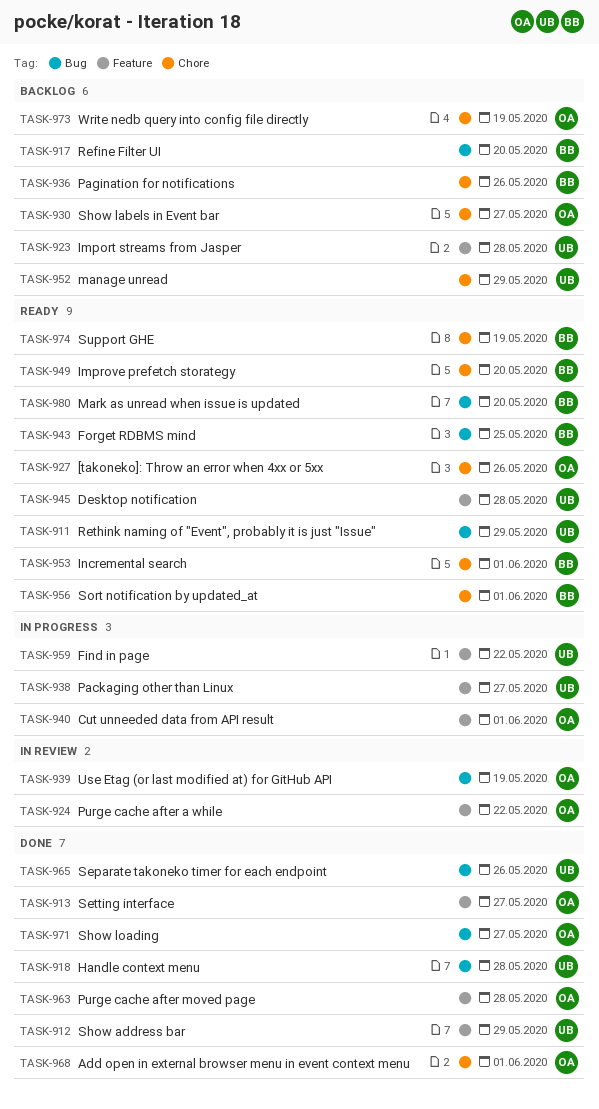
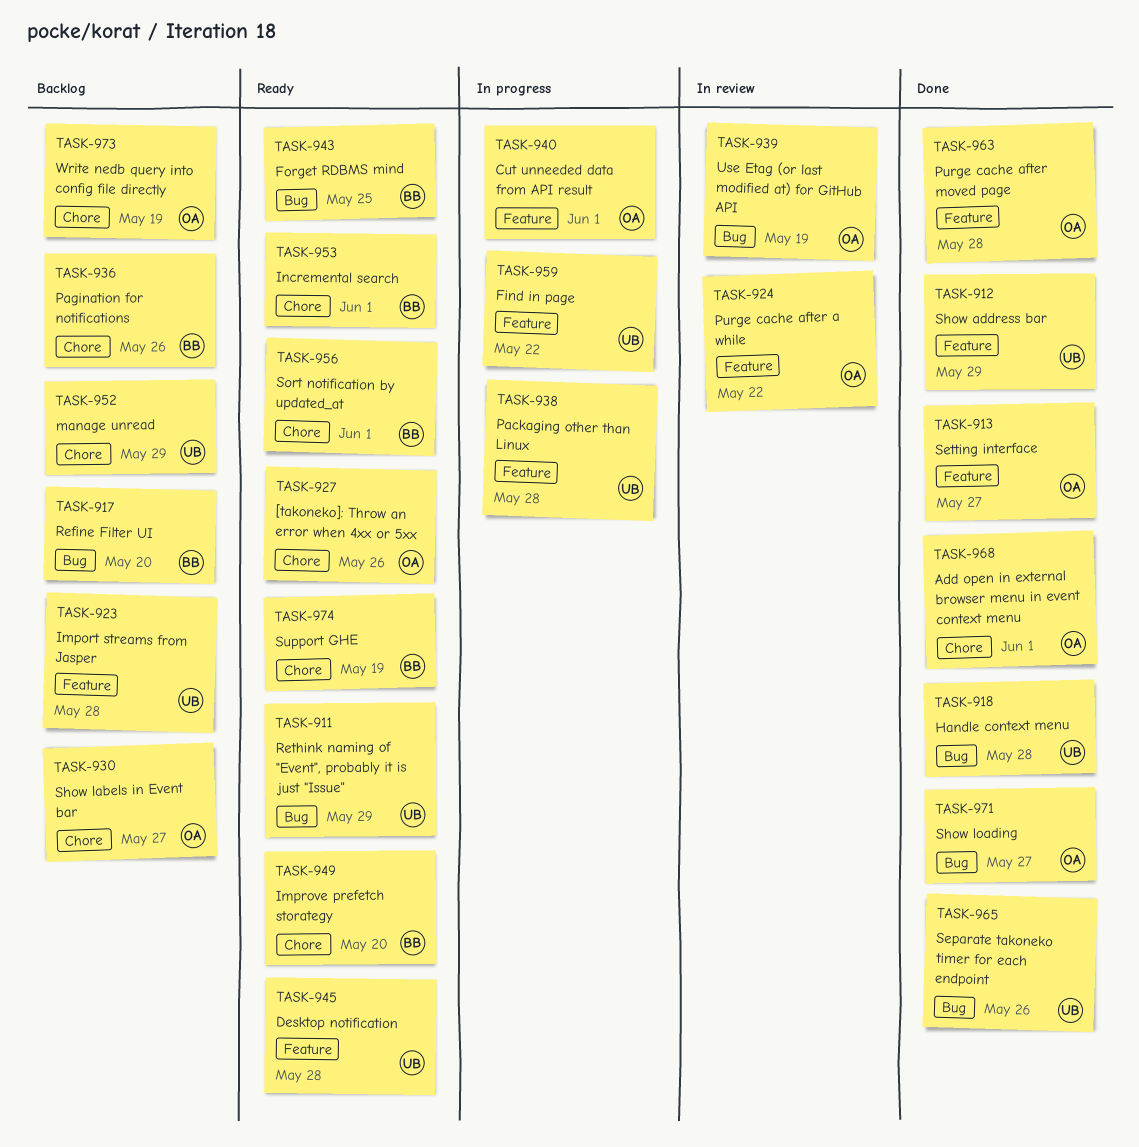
TASK-938, due: May 27 -> May 28
TASK-980: present -> none

